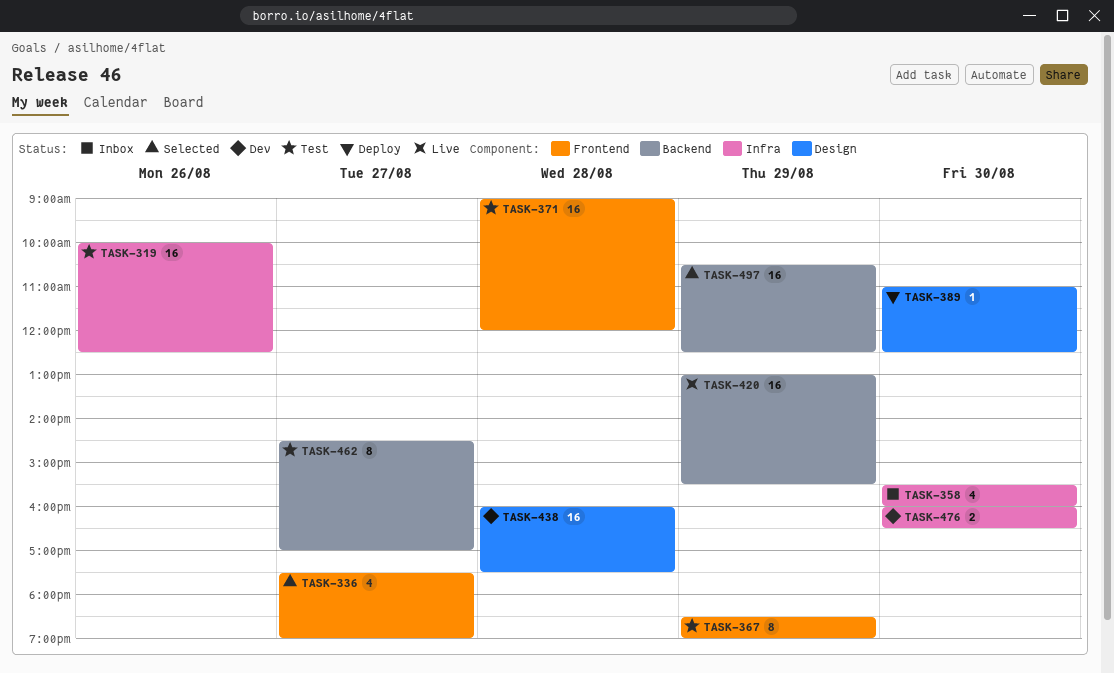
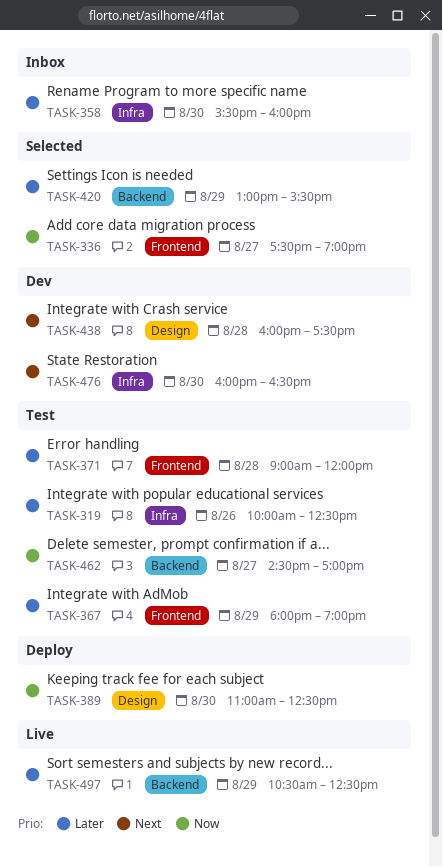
TASK-367, begins: 18:30 -> 18:00
TASK-420, status: Live -> Selected
TASK-497, status: Selected -> Live

